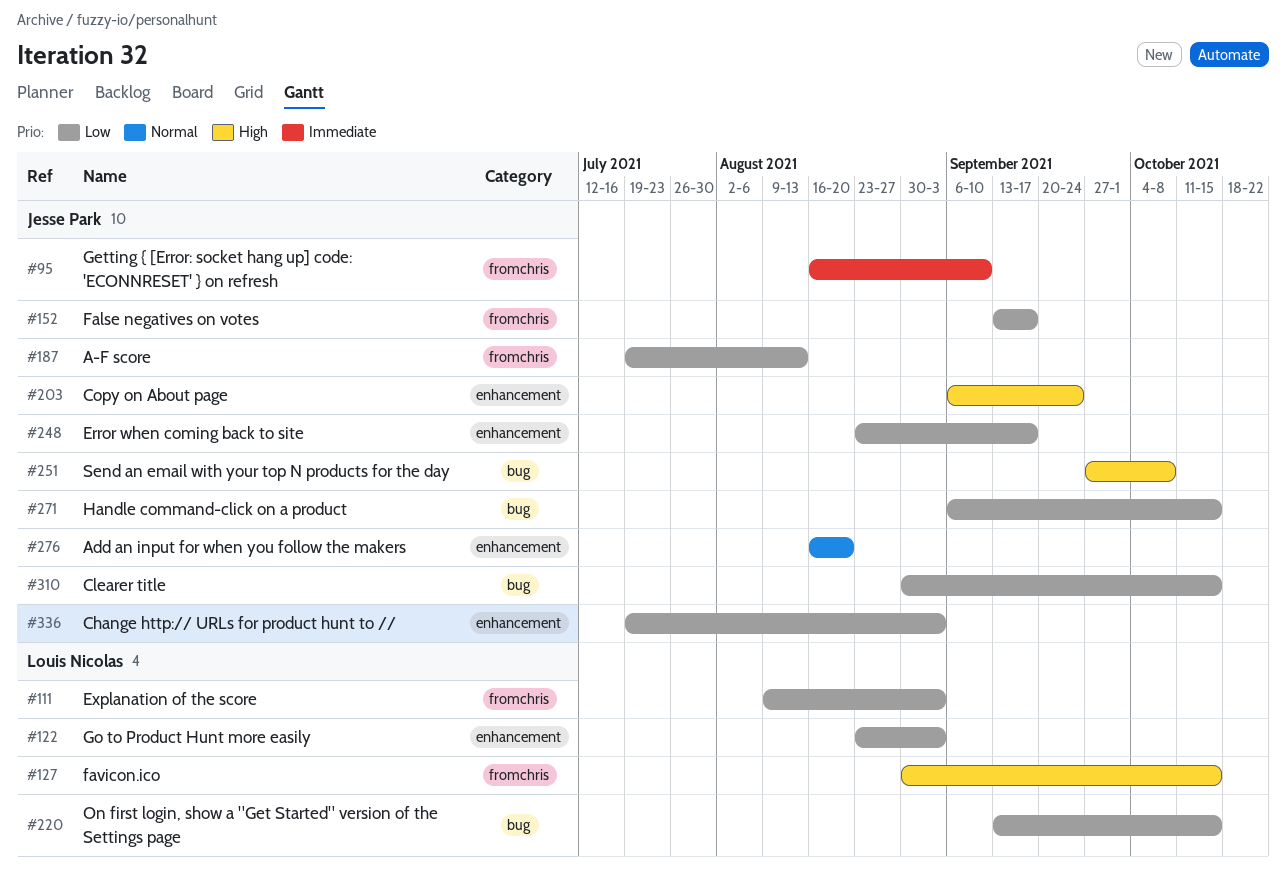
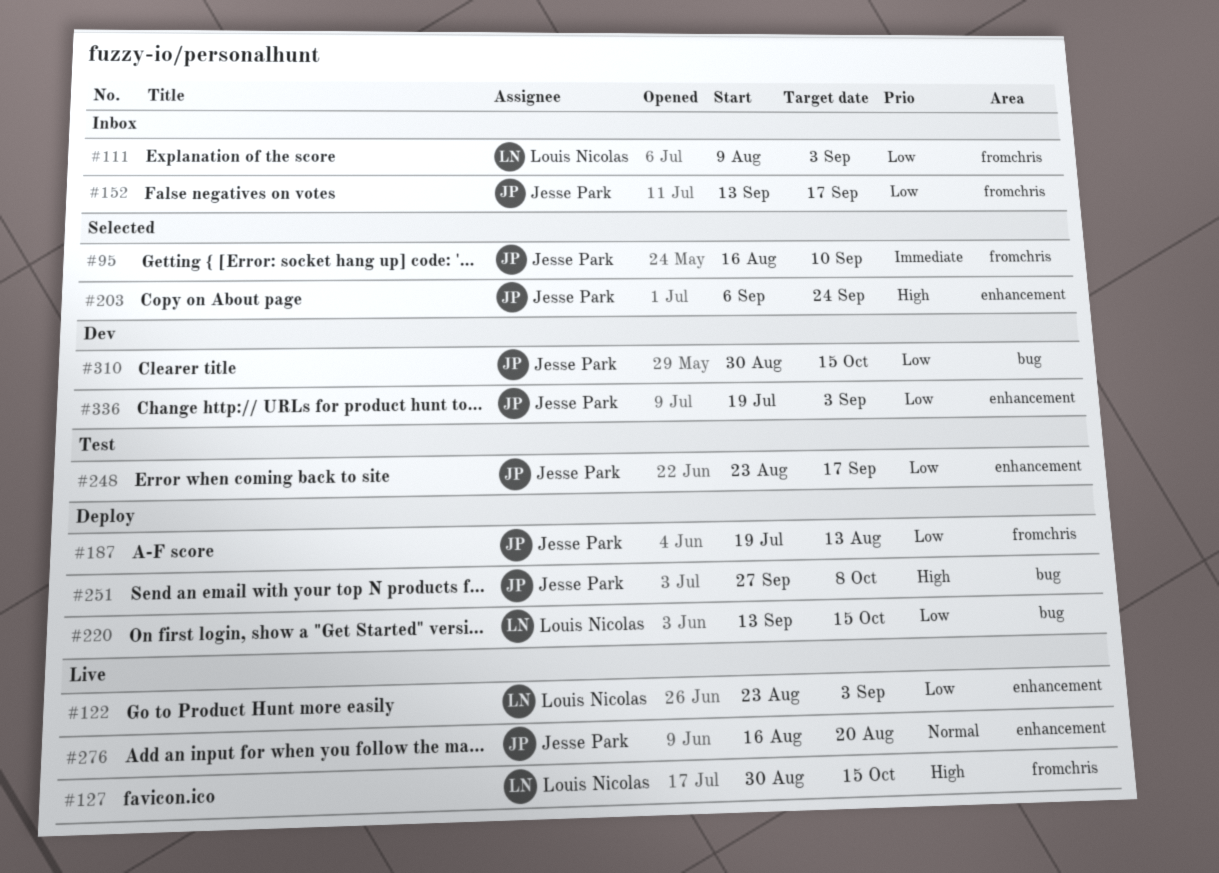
#271: present -> none

